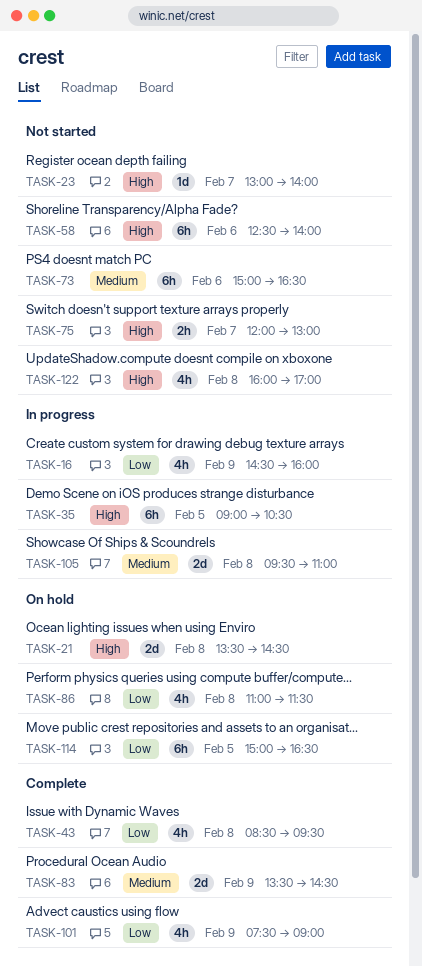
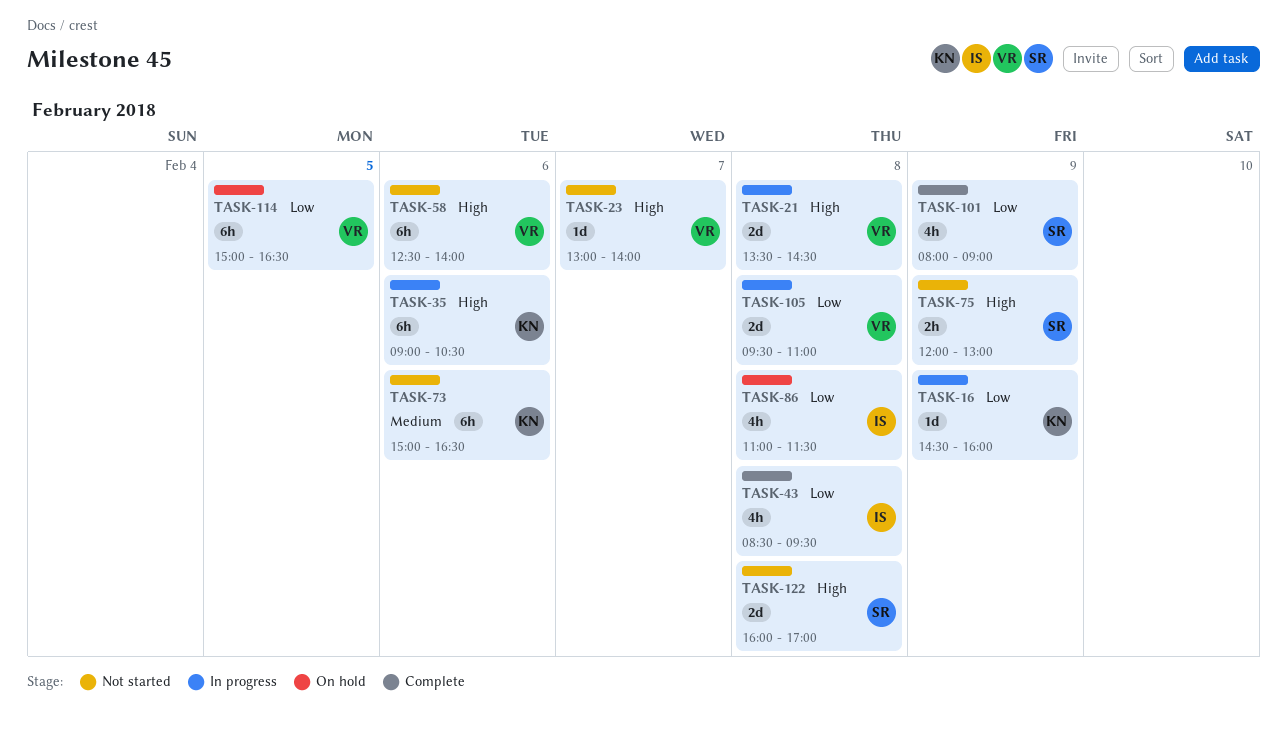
TASK-16, estimate: 4h -> 1d
TASK-21, status: On hold -> In progress
TASK-35, day: Feb 5 -> Feb 6
TASK-75, day: Feb 7 -> Feb 9
TASK-83: present -> none
TASK-101, begins: 07:30 -> 08:00
TASK-105, priority: Medium -> Low
TASK-122, estimate: 4h -> 2d

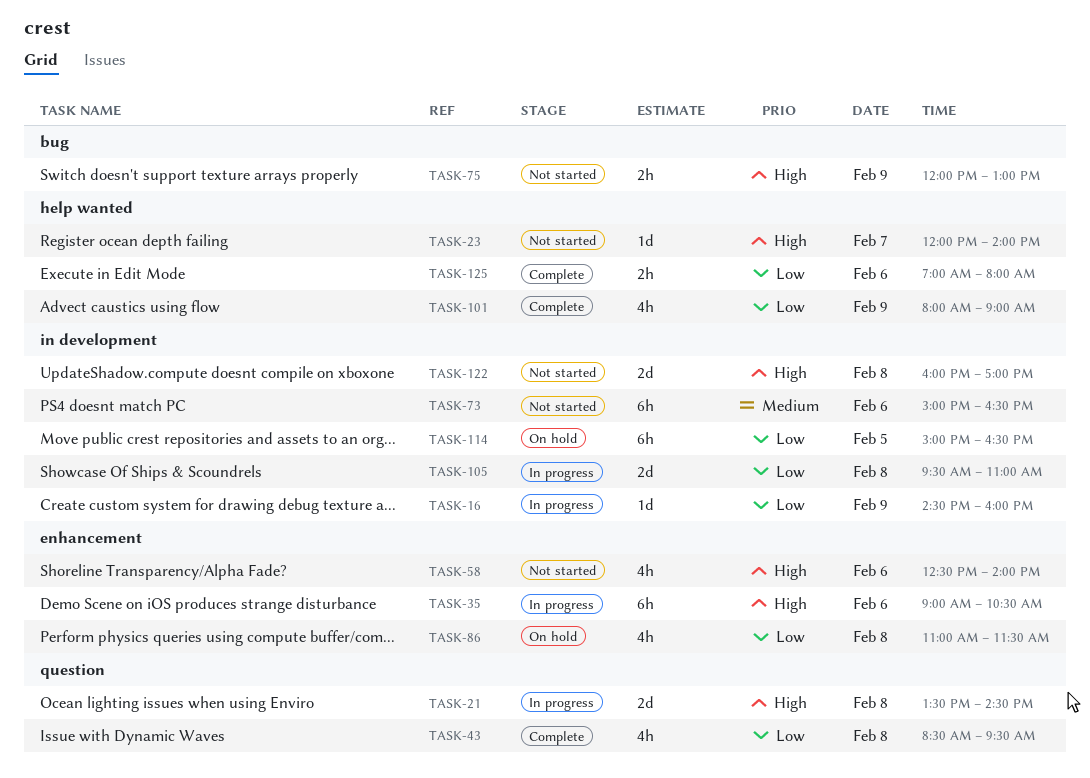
TASK-23, begins: 13:00 -> 12:00
TASK-58, estimate: 6h -> 4h
TASK-125: none -> present

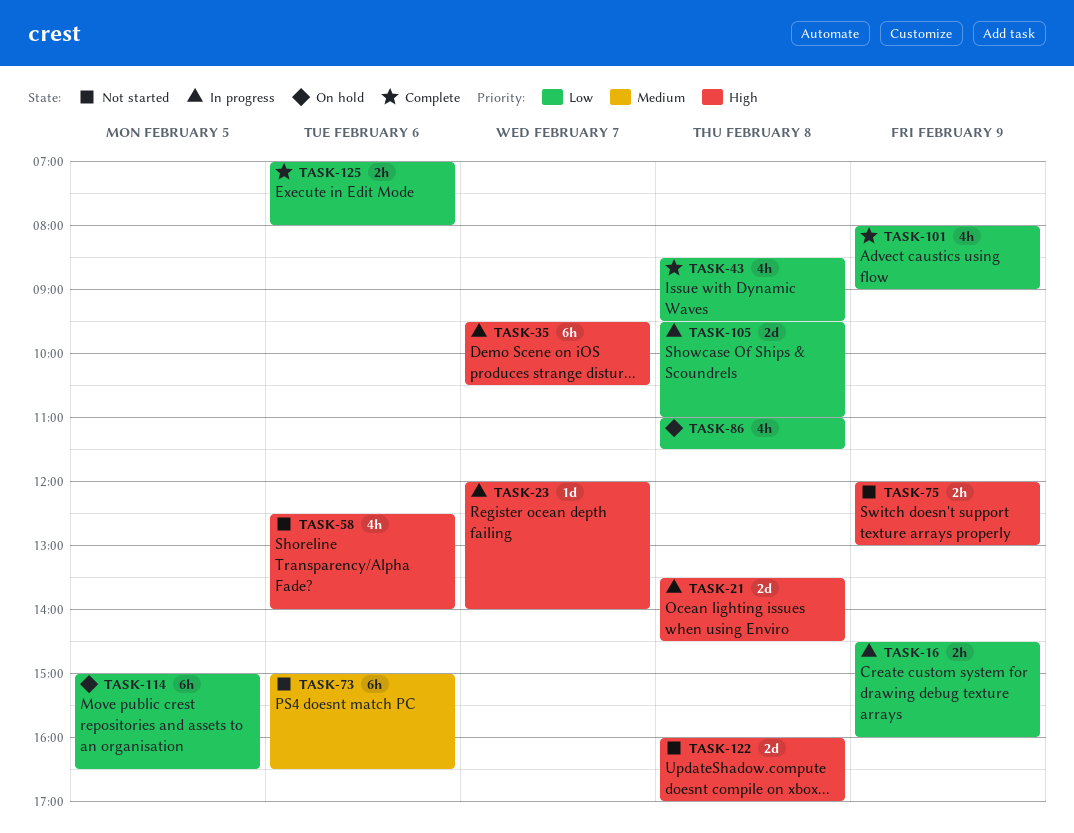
TASK-16, estimate: 1d -> 2h
TASK-23, status: Not started -> In progress
TASK-35, day: Feb 6 -> Feb 7
TASK-35, begins: 09:00 -> 09:30

